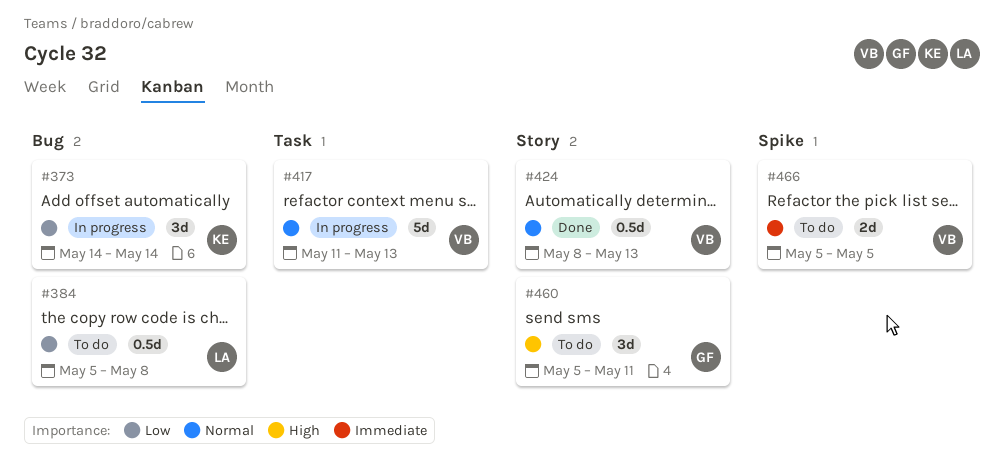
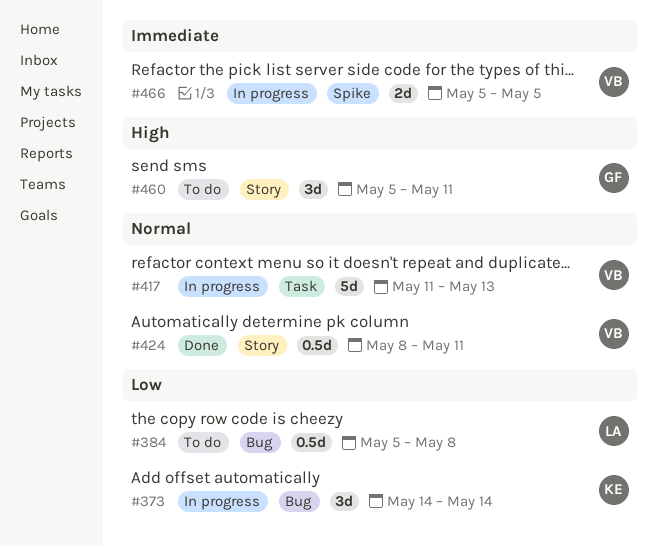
#424, due: May 13 -> May 11
#466, status: To do -> In progress

